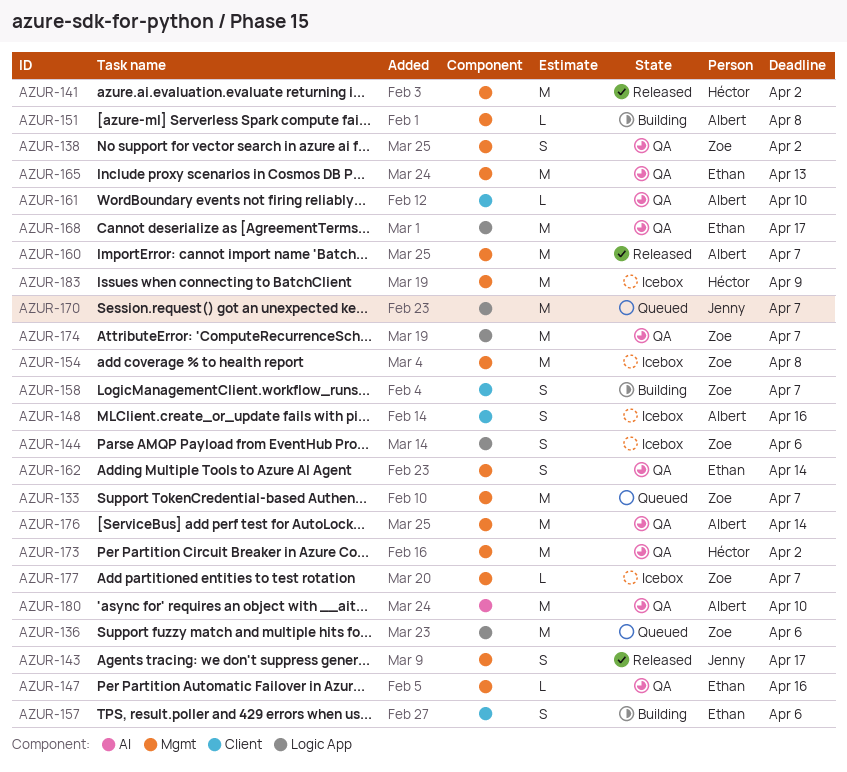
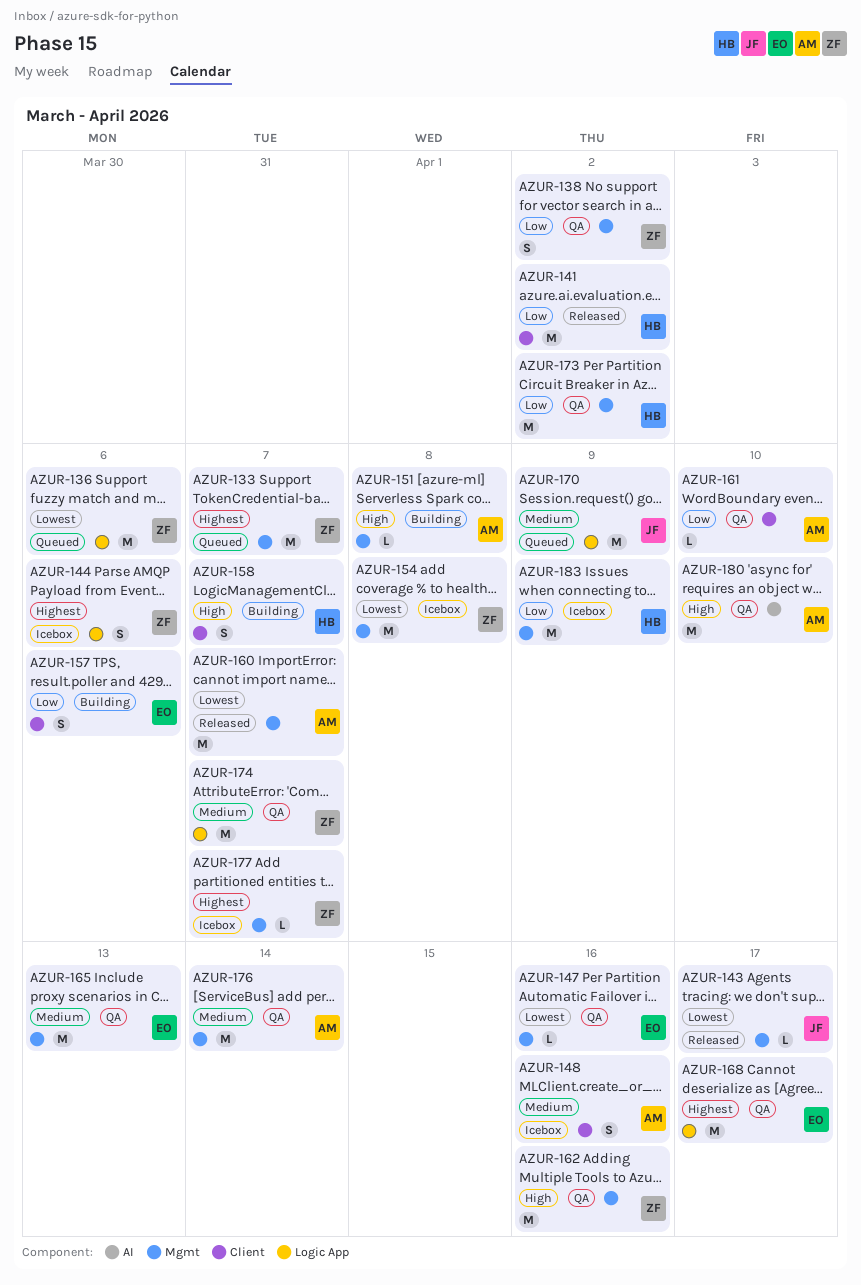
AZUR-141, label: Mgmt -> Client
AZUR-143, estimate: S -> L
AZUR-158, owner: Zoe -> Héctor
AZUR-162, owner: Ethan -> Zoe
AZUR-162, estimate: S -> M
AZUR-162, due: Apr 14 -> Apr 16
AZUR-170, due: Apr 7 -> Apr 9

